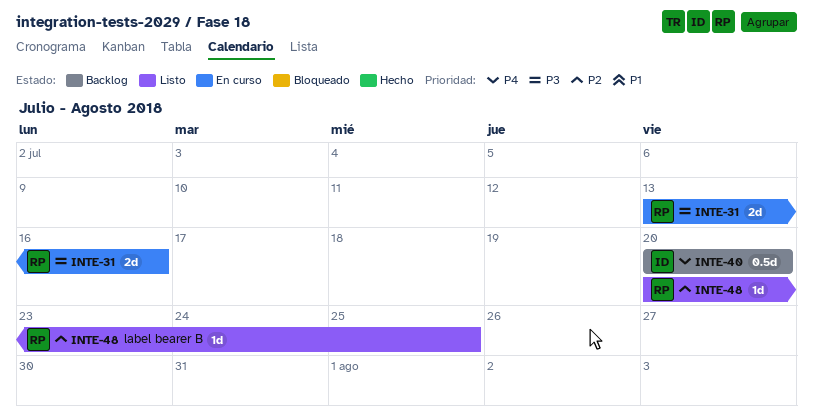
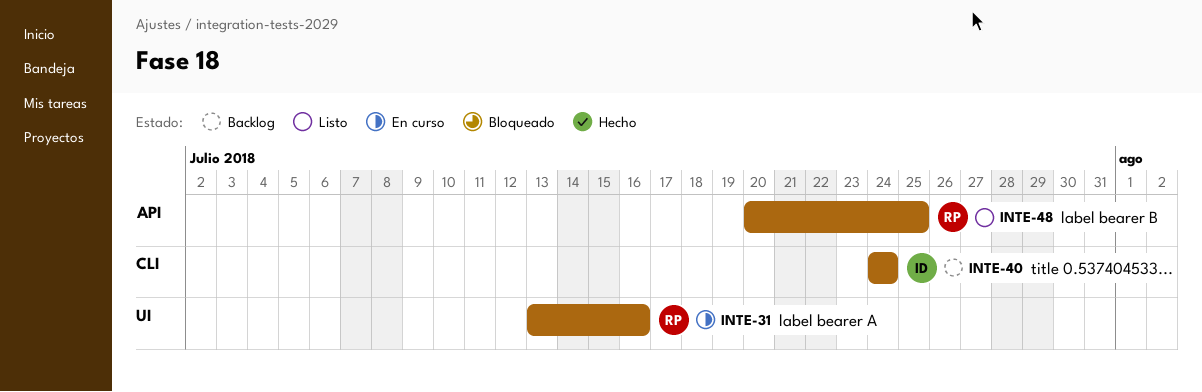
INTE-40, start: Jul 20 -> Jul 24
INTE-40, due: Jul 20 -> Jul 24

